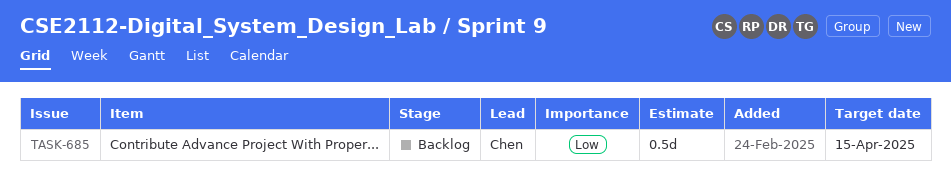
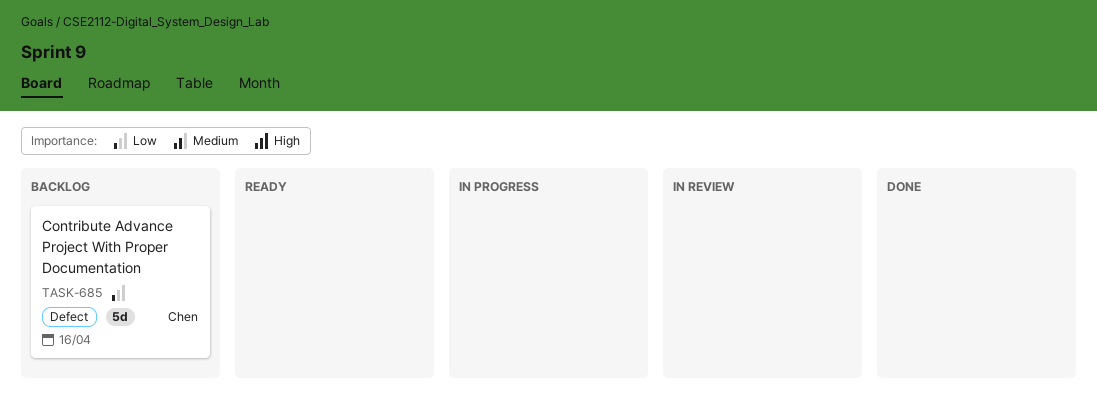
TASK-685, estimate: 0.5d -> 5d
TASK-685, due: Apr 15 -> Apr 16

